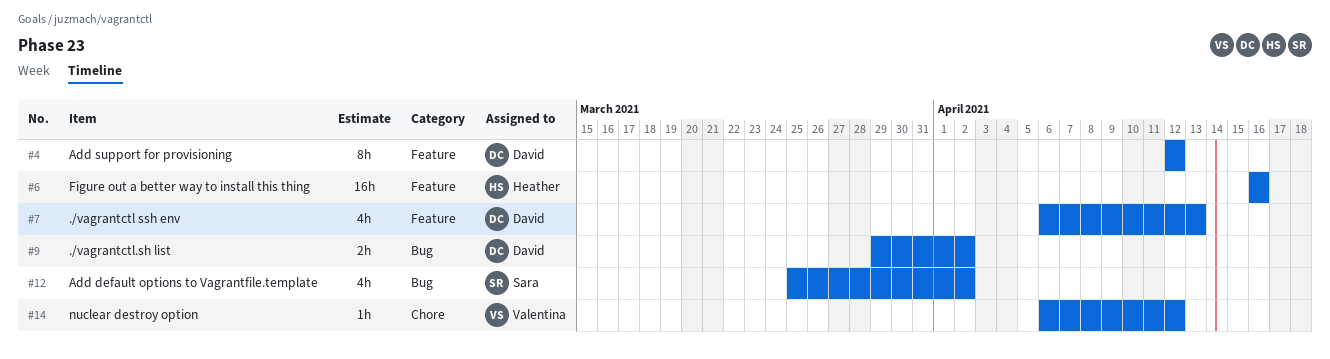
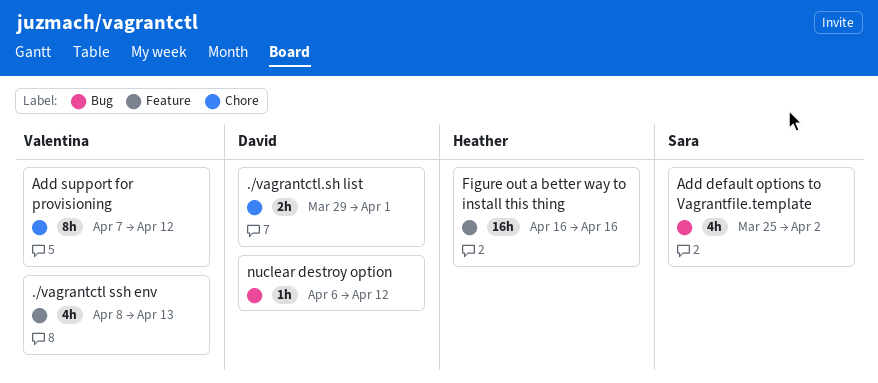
./vagrantctl ssh env, owner: David -> Valentina
./vagrantctl ssh env, start: Apr 6 -> Apr 8
./vagrantctl.sh list, label: Bug -> Chore
./vagrantctl.sh list, due: Apr 2 -> Apr 1
Add support for provisioning, owner: David -> Valentina
Add support for provisioning, label: Feature -> Chore
Add support for provisioning, start: Apr 12 -> Apr 7
nuclear destroy option, owner: Valentina -> David
nuclear destroy option, label: Chore -> Bug

